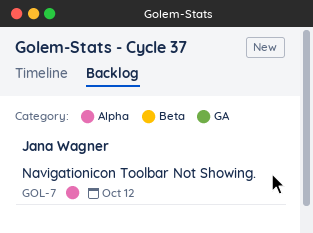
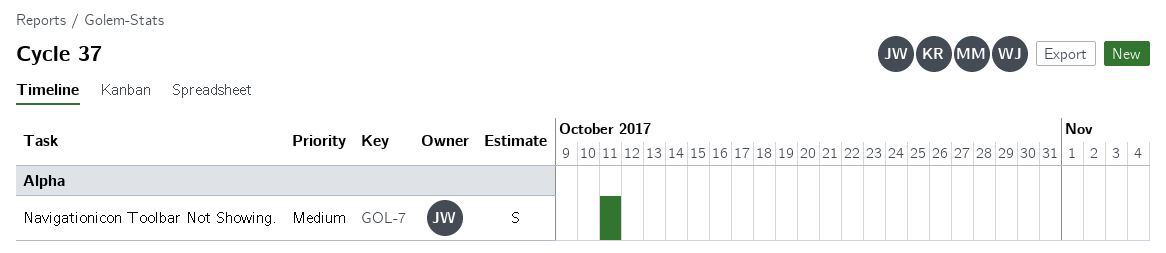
GOL-7, due: Oct 12 -> Oct 11

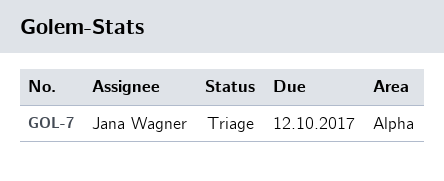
GOL-7, due: Oct 11 -> Oct 12

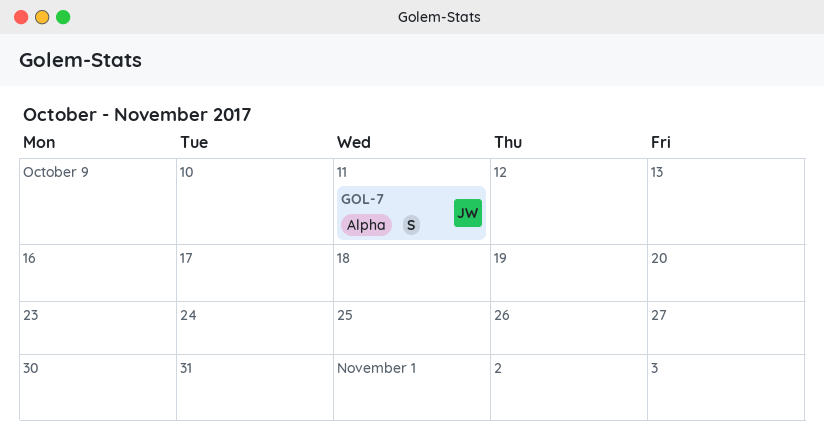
GOL-7, due: Oct 12 -> Oct 11

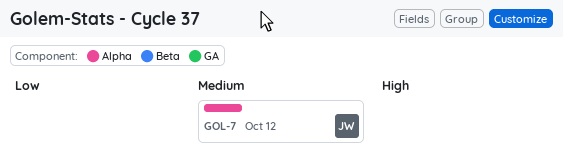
GOL-7, due: Oct 11 -> Oct 12

